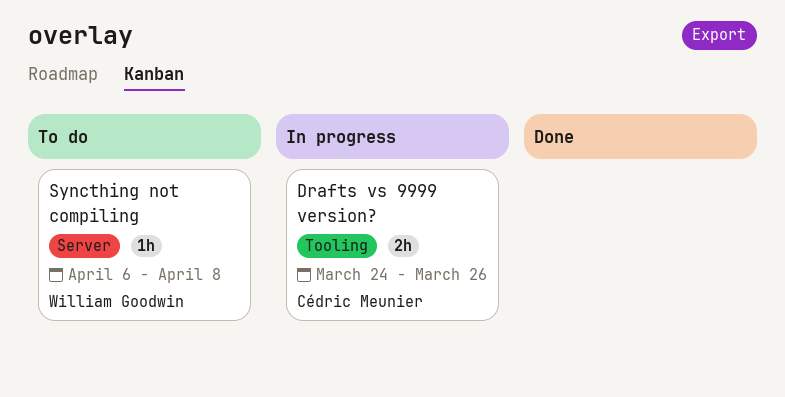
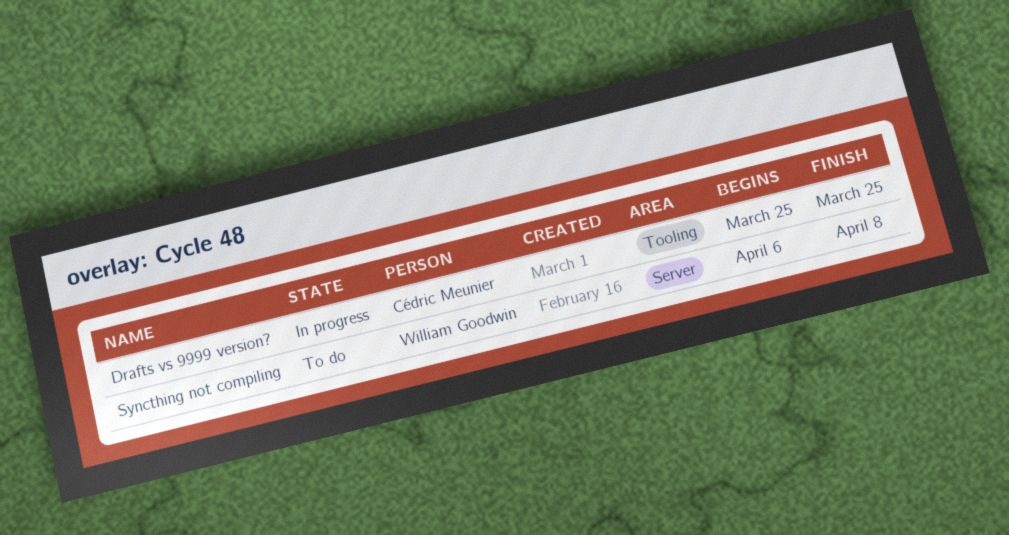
Drafts vs 9999 version?, start: Mar 24 -> Mar 25
Drafts vs 9999 version?, due: Mar 26 -> Mar 25

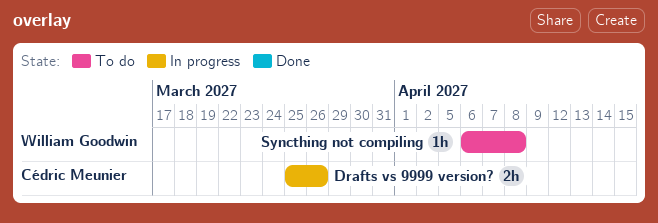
Drafts vs 9999 version?, due: Mar 25 -> Mar 26

